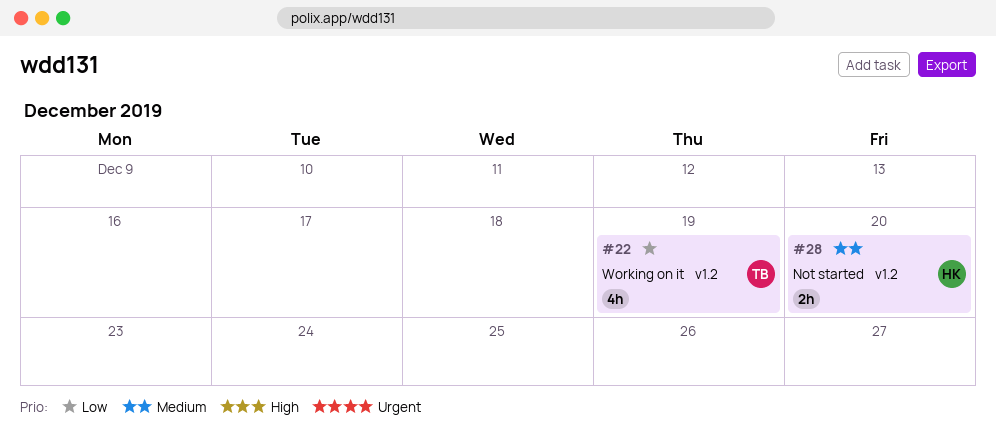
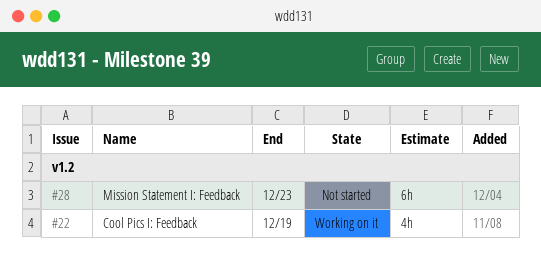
#28, estimate: 2h -> 6h
#28, due: Dec 20 -> Dec 23

